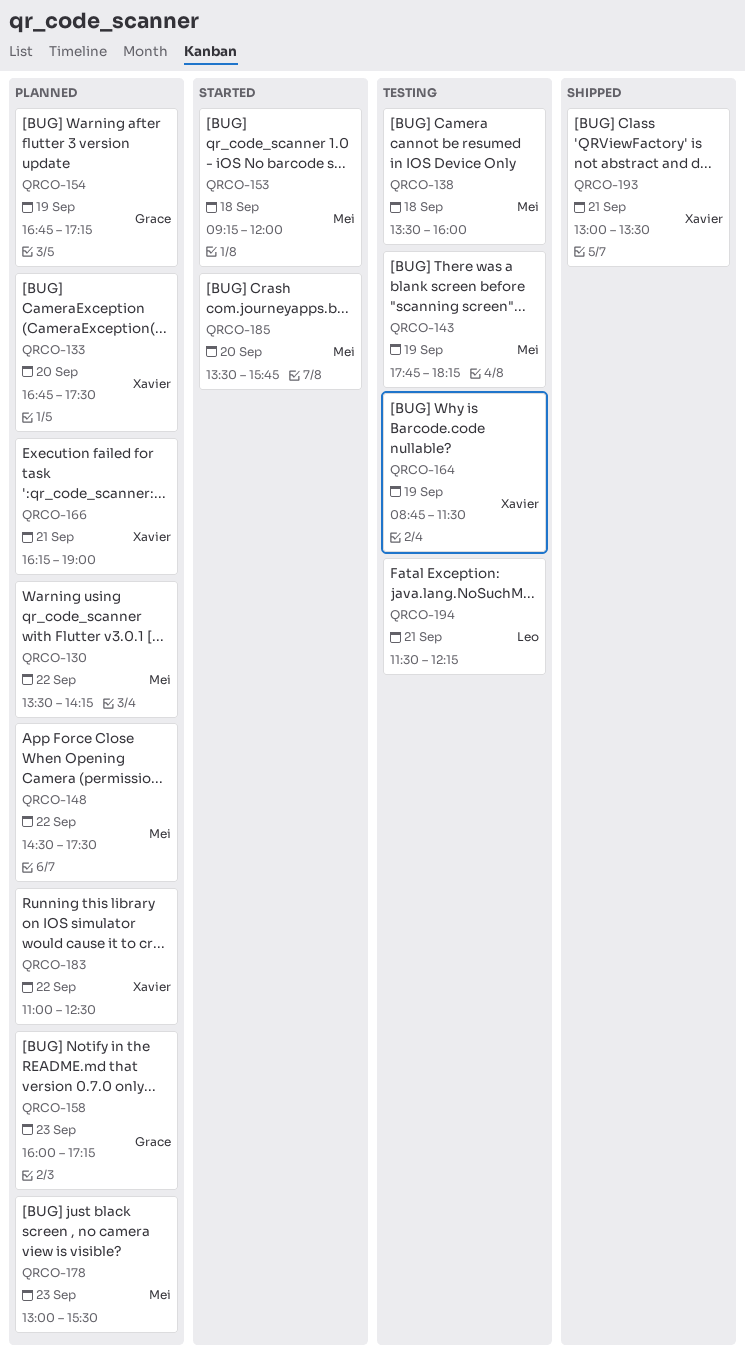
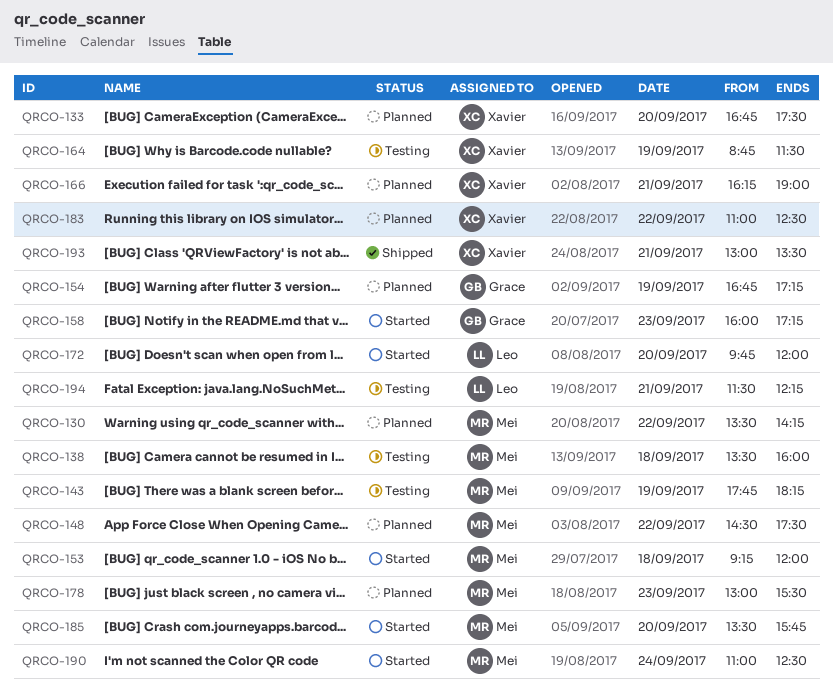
QRCO-158, status: Planned -> Started
QRCO-172: none -> present
QRCO-190: none -> present

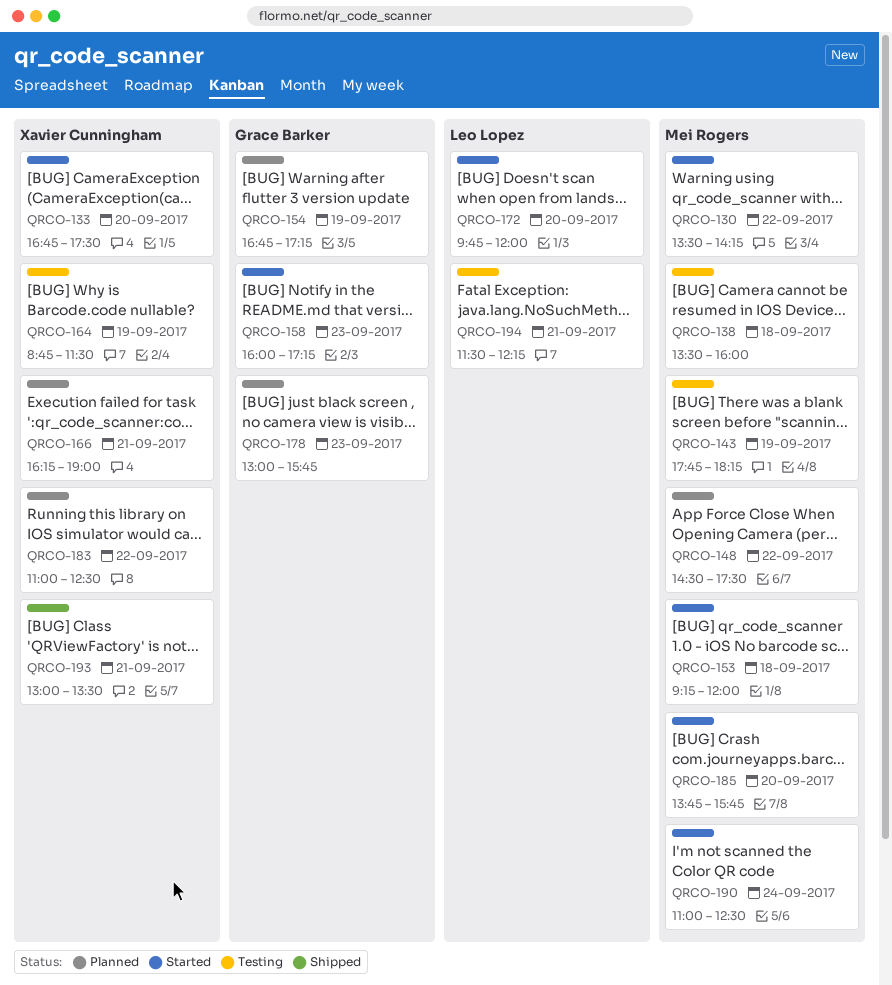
QRCO-130, status: Planned -> Started
QRCO-133, status: Planned -> Started
QRCO-178, owner: Mei Rogers -> Grace Barker
QRCO-178, ends: 15:30 -> 15:45
QRCO-185, begins: 13:30 -> 13:45

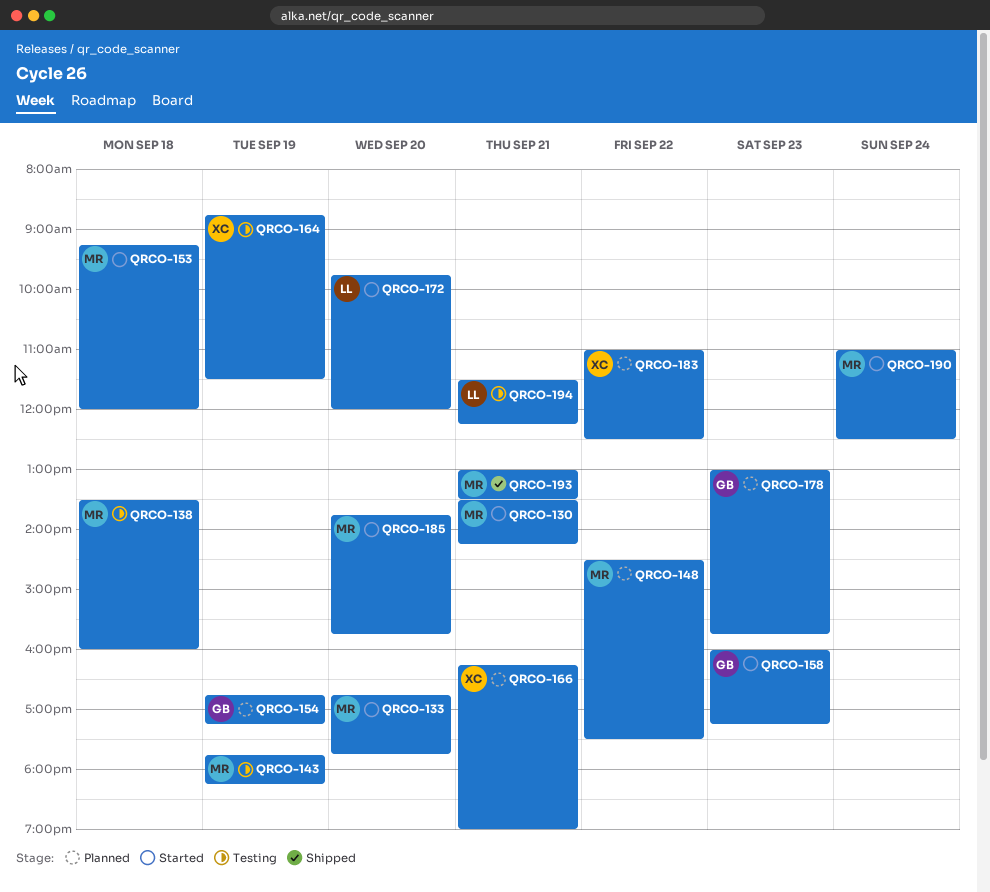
QRCO-130, day: Sep 22 -> Sep 21
QRCO-133, owner: Xavier Cunningham -> Mei Rogers
QRCO-133, ends: 17:30 -> 17:45
QRCO-193, owner: Xavier Cunningham -> Mei Rogers

